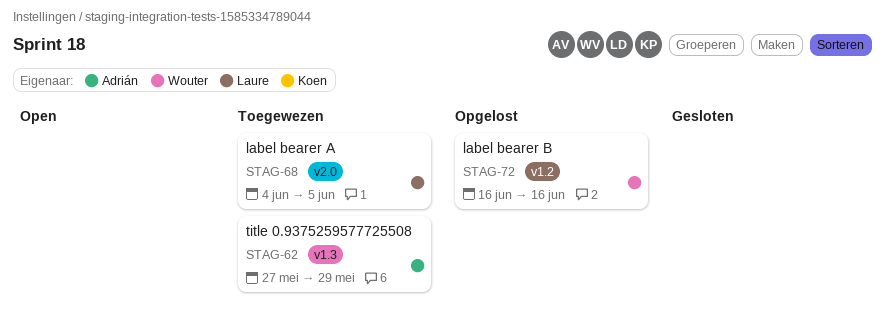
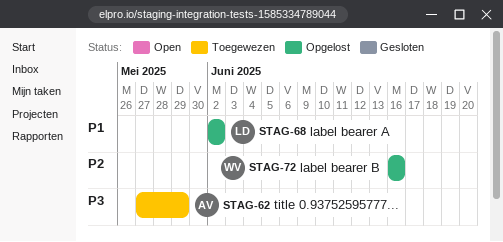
STAG-68, status: Toegewezen -> Opgelost
STAG-68, start: Jun 4 -> Jun 2
STAG-68, due: Jun 5 -> Jun 2

